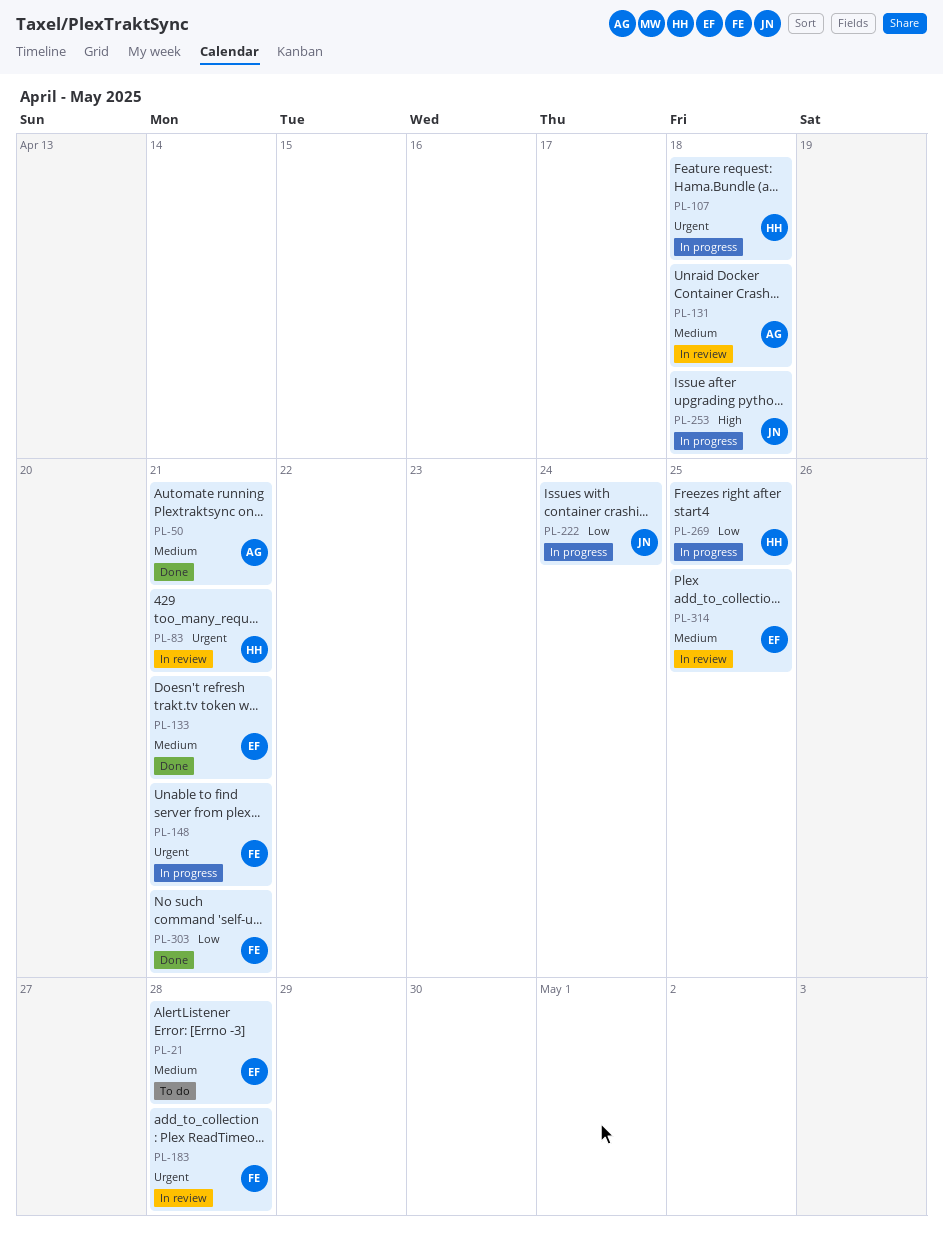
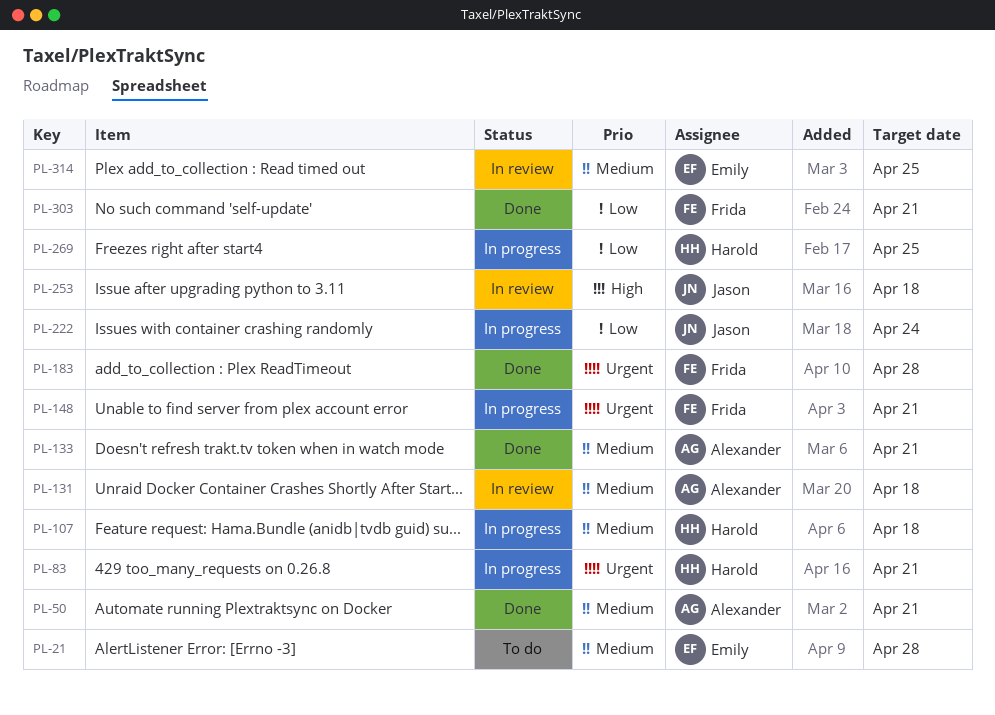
PL-83, status: In review -> In progress
PL-107, priority: Urgent -> Medium
PL-133, owner: Emily -> Alexander
PL-183, status: In review -> Done
PL-253, status: In progress -> In review

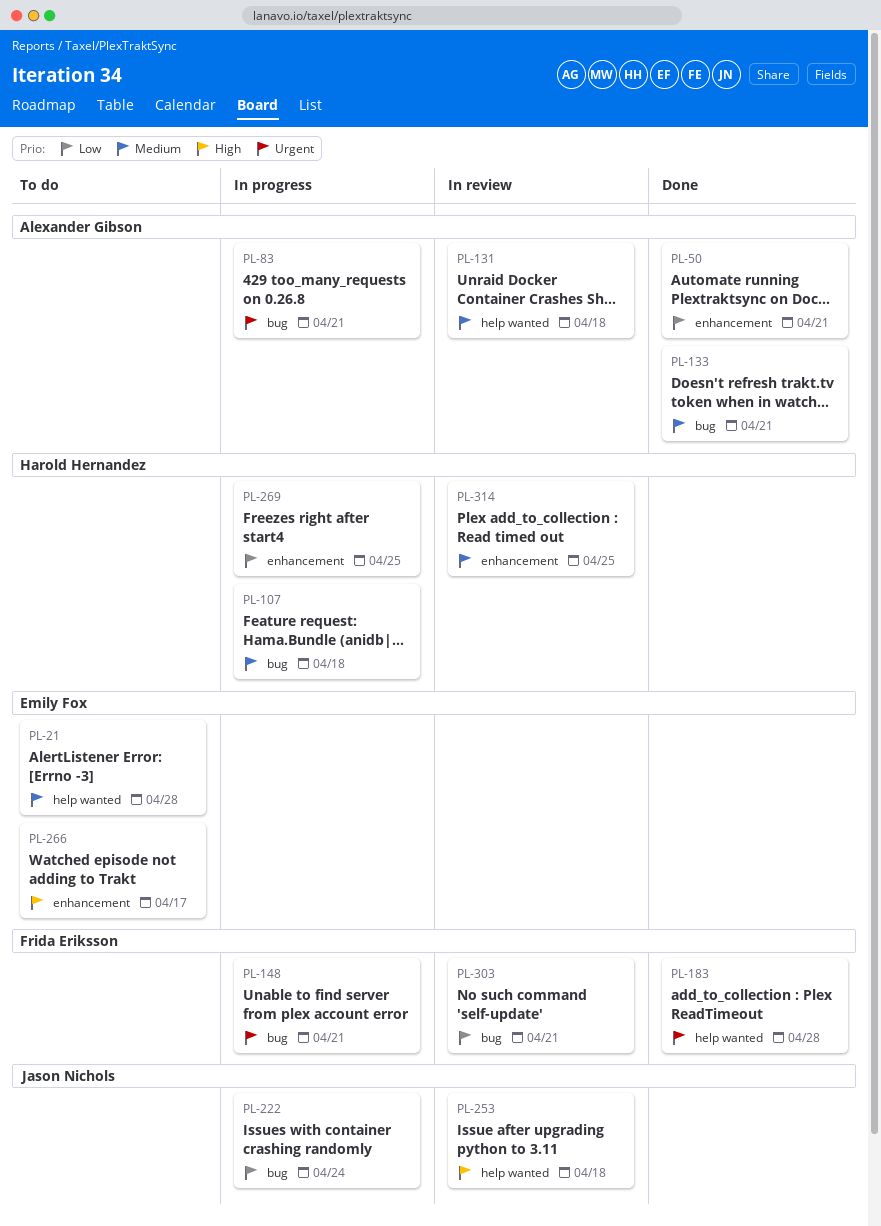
PL-50, priority: Medium -> Low
PL-83, owner: Harold Hernandez -> Alexander Gibson
PL-266: none -> present
PL-303, status: Done -> In review
PL-314, owner: Emily Fox -> Harold Hernandez

